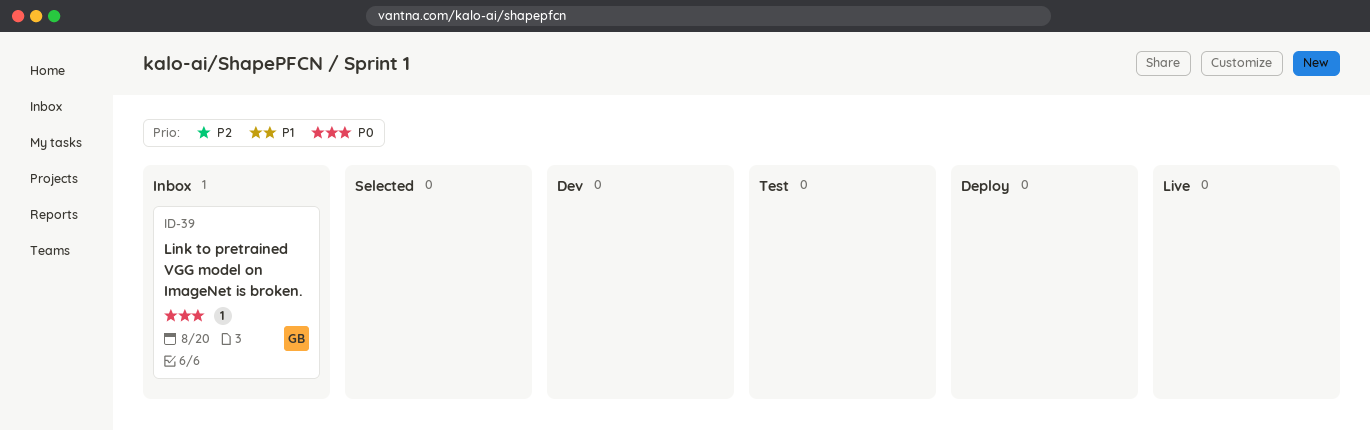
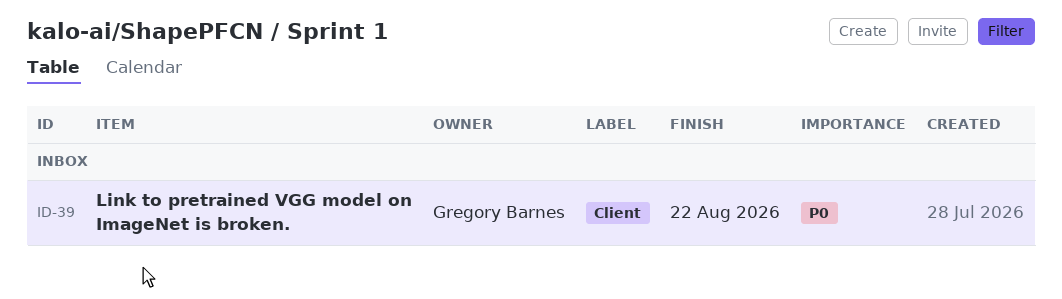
ID-39, due: Aug 20 -> Aug 22

